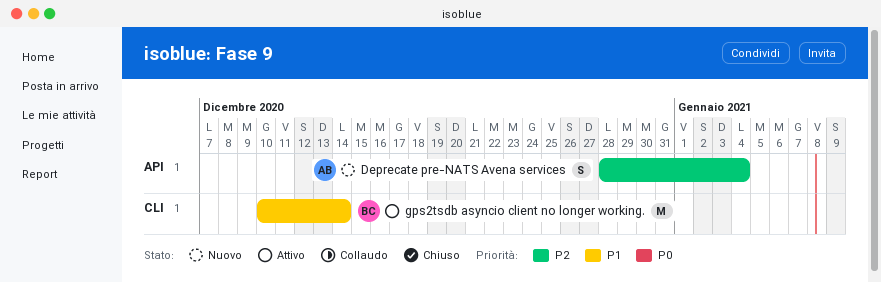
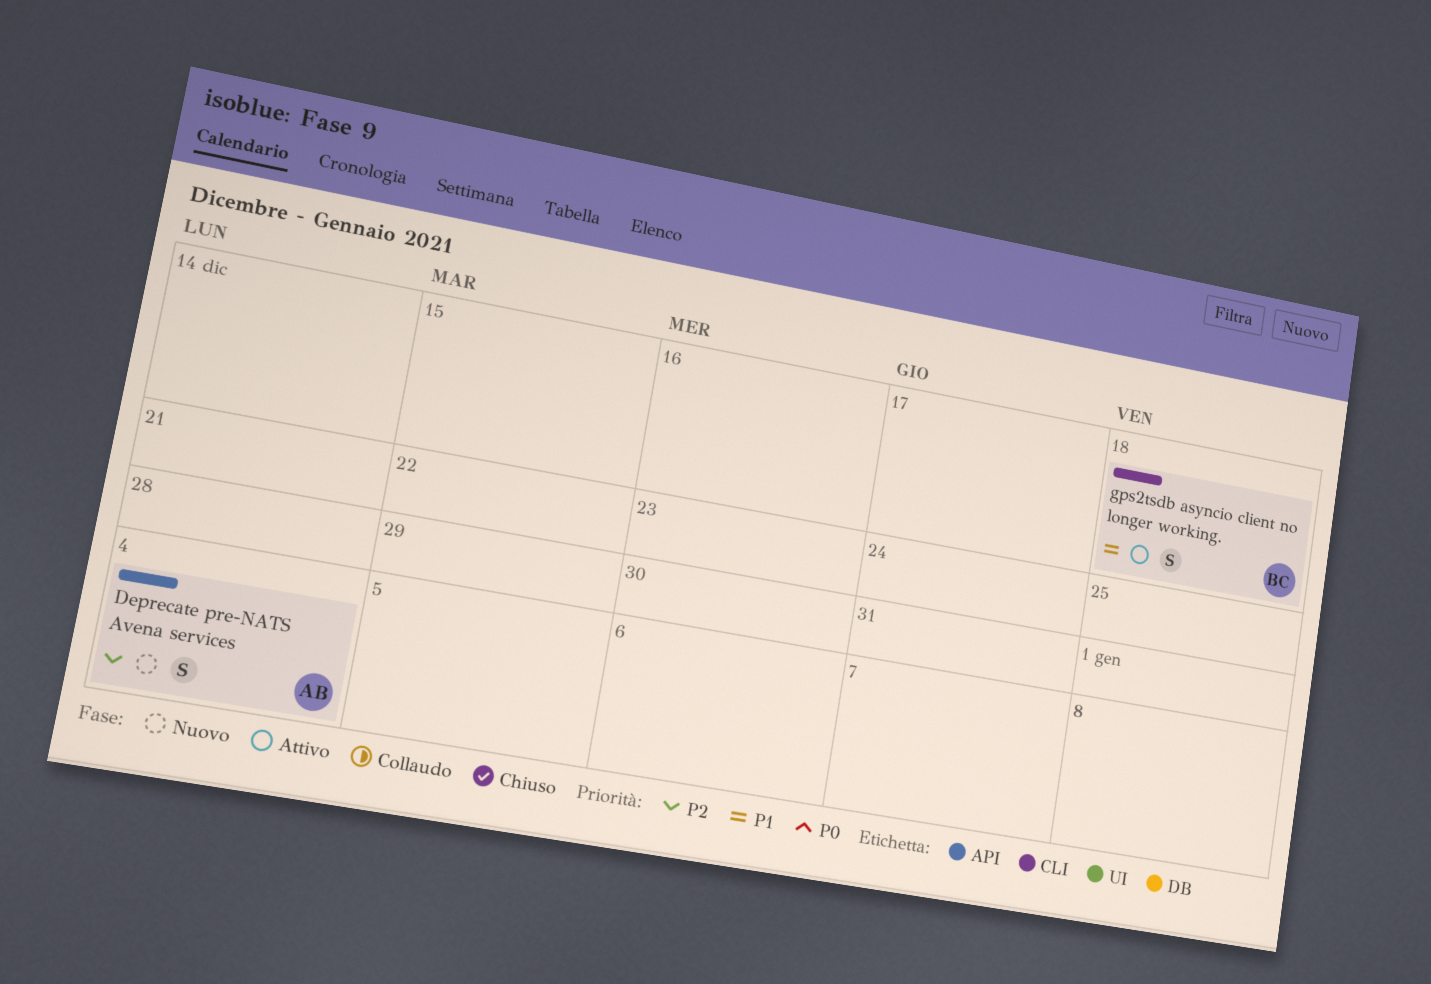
gps2tsdb asyncio client no longer working., estimate: M -> S
gps2tsdb asyncio client no longer working., due: Dec 14 -> Dec 18

